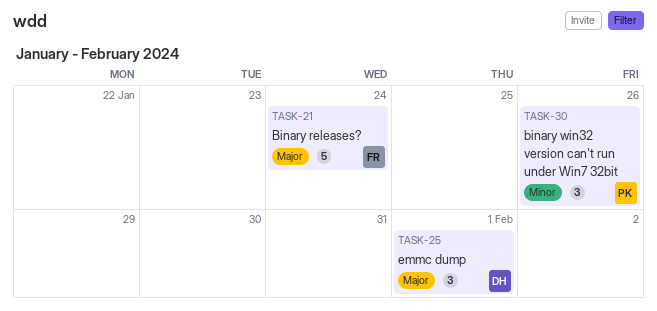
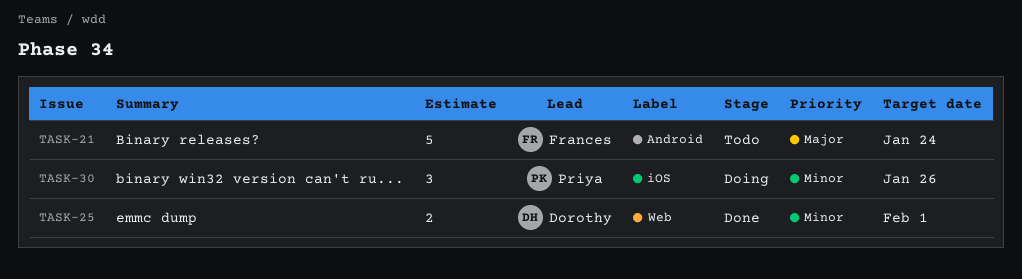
TASK-25, priority: Major -> Minor
TASK-25, estimate: 3 -> 2

